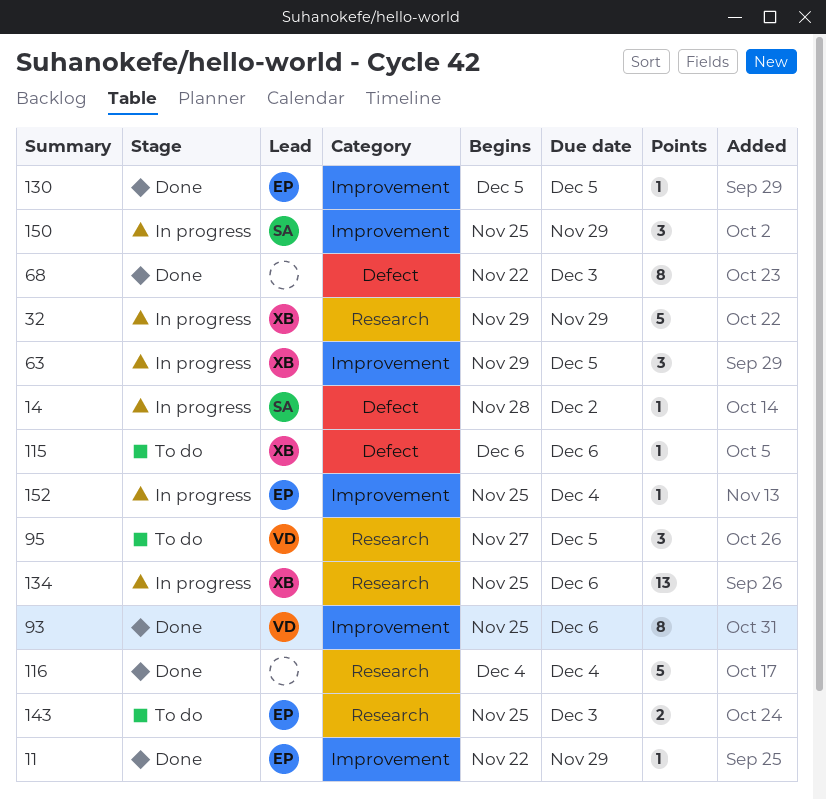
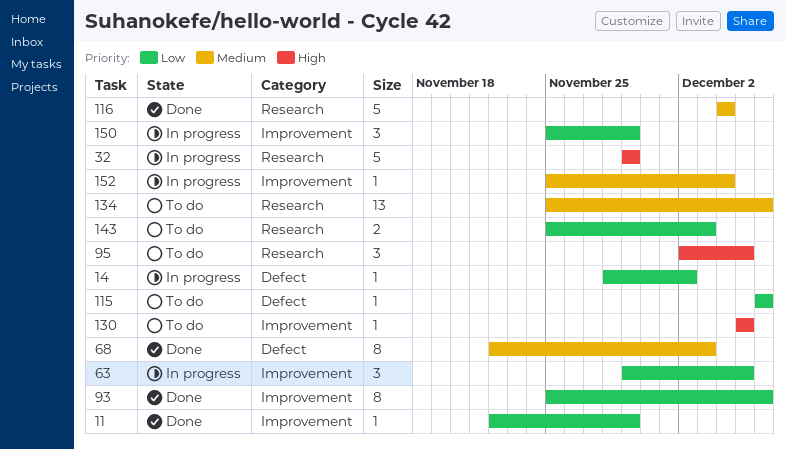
130, status: Done -> To do
134, status: In progress -> To do
95, start: Nov 27 -> Dec 2

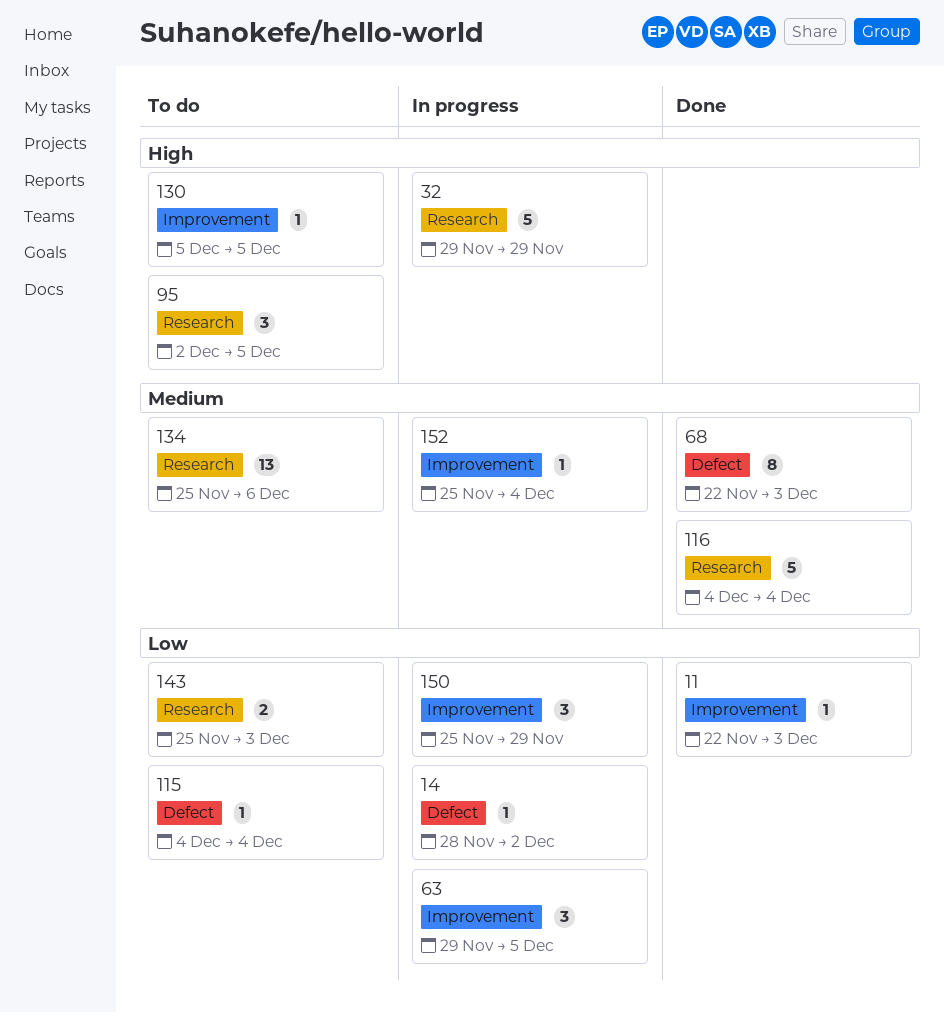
11, due: Nov 29 -> Dec 3
115, start: Dec 6 -> Dec 4
115, due: Dec 6 -> Dec 4
93: present -> none

